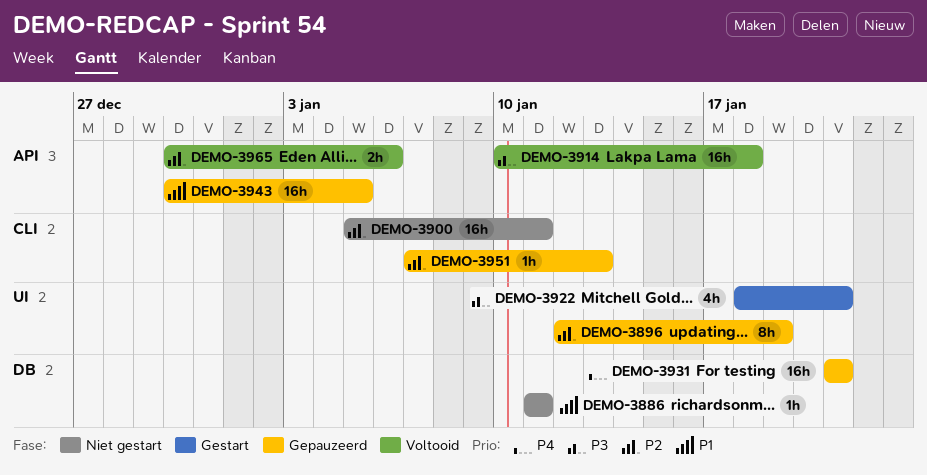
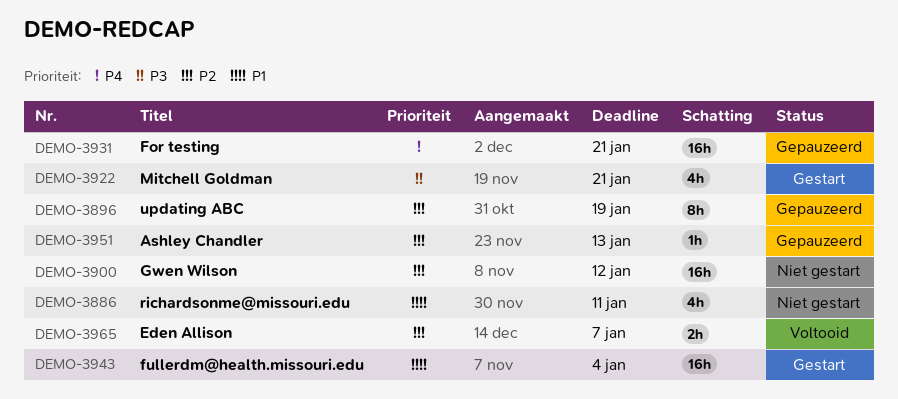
DEMO-3886, estimate: 1h -> 4h
DEMO-3900, due: Jan 11 -> Jan 12
DEMO-3914: present -> none
DEMO-3943, status: Gepauzeerd -> Gestart
DEMO-3943, due: Jan 5 -> Jan 4
DEMO-3965, due: Jan 6 -> Jan 7

